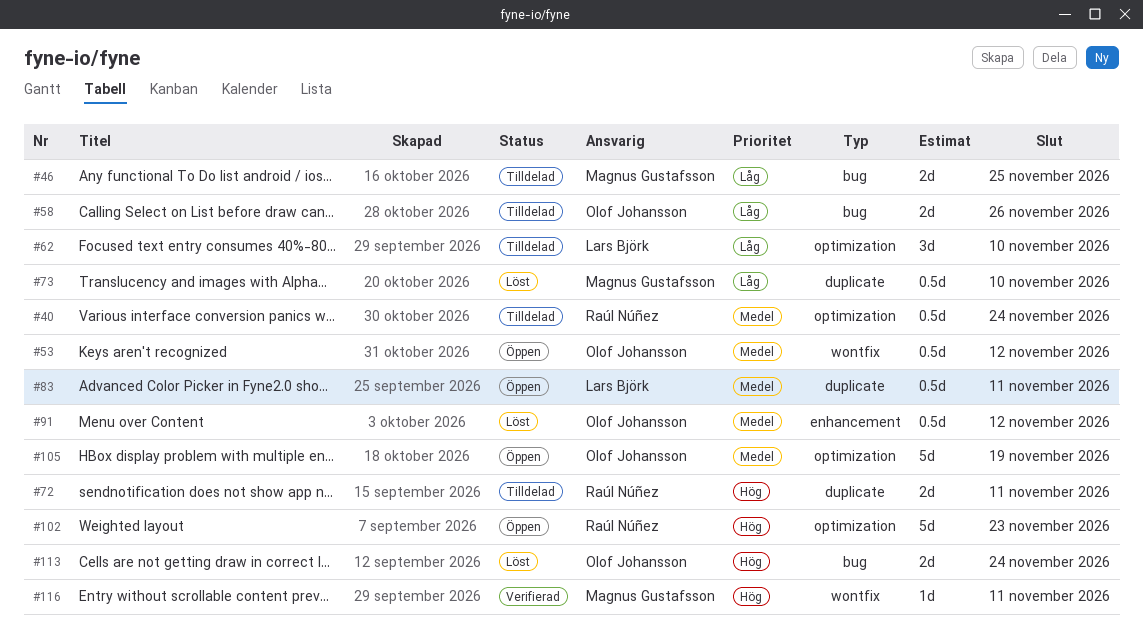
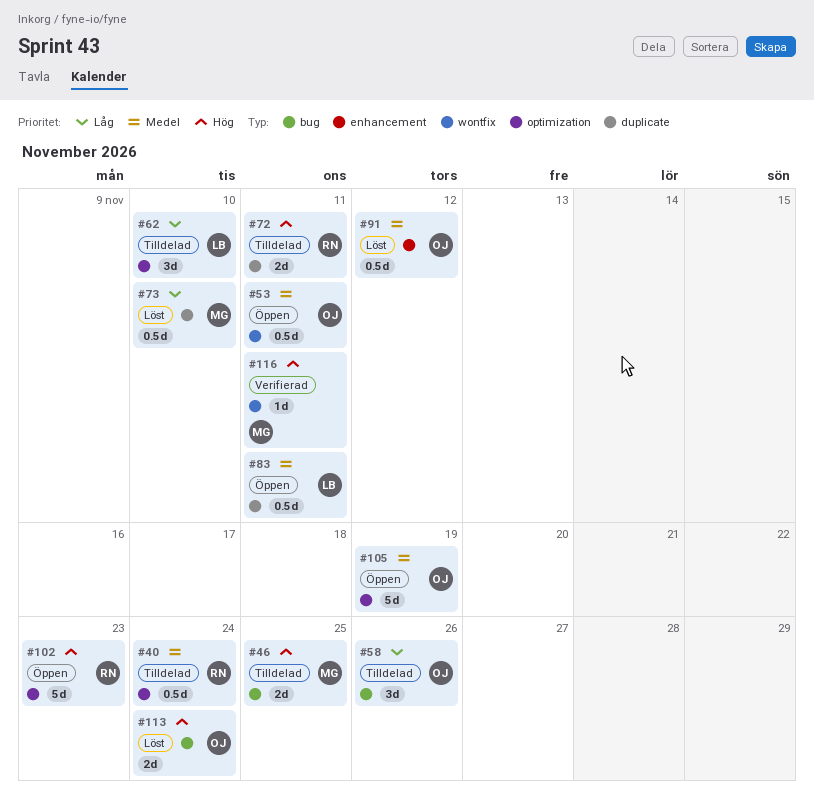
#46, priority: Låg -> Hög
#53, due: Nov 12 -> Nov 11
#58, estimate: 2d -> 3d

